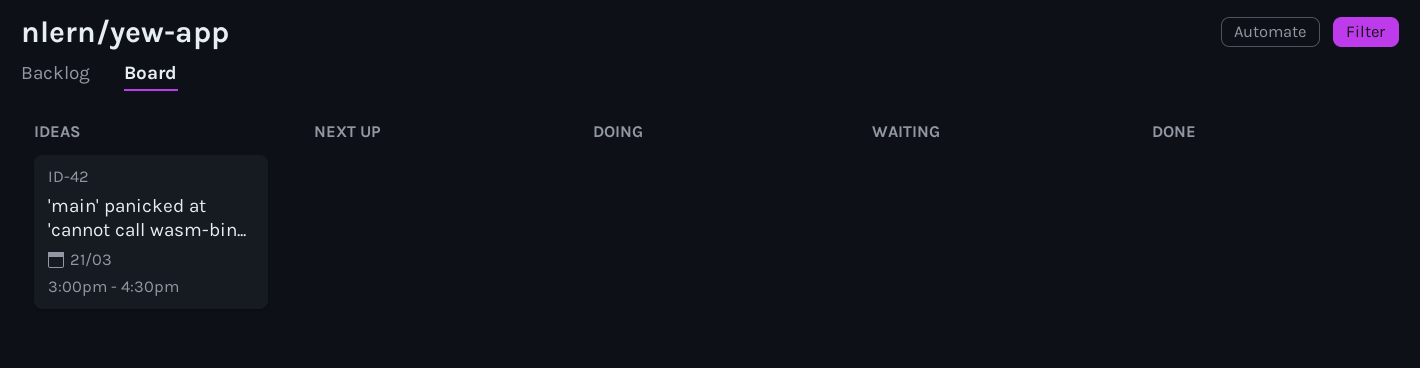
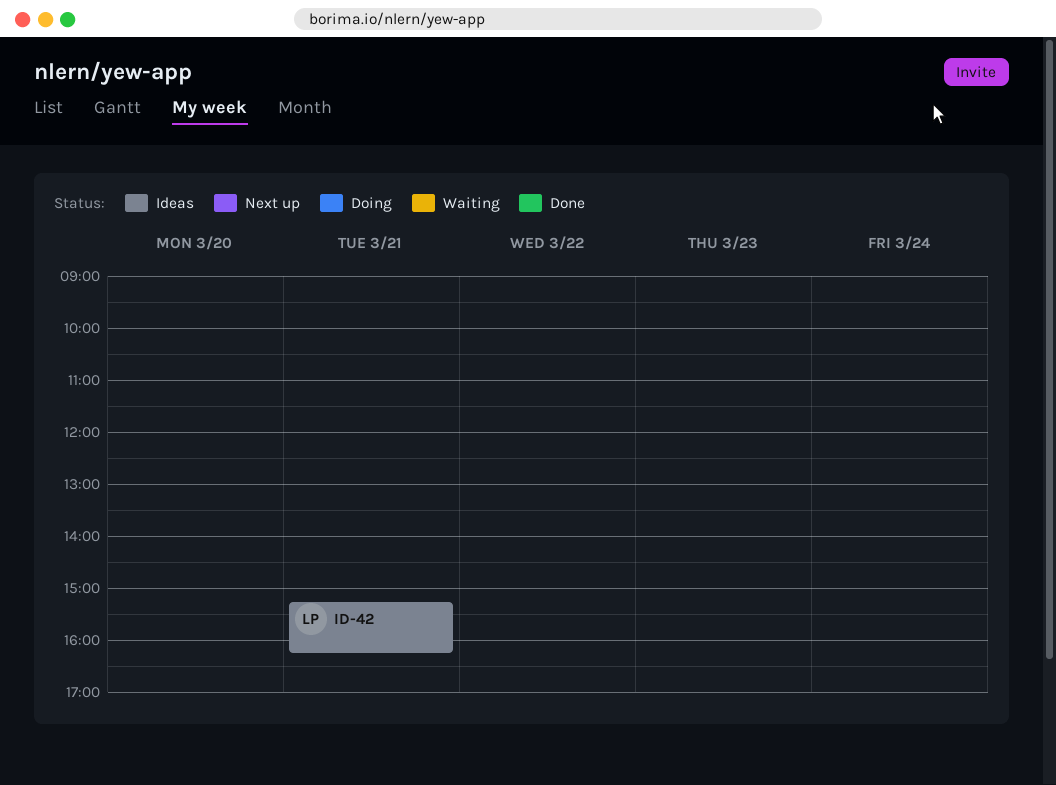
ID-42, begins: 15:00 -> 15:15
ID-42, ends: 16:30 -> 16:15

